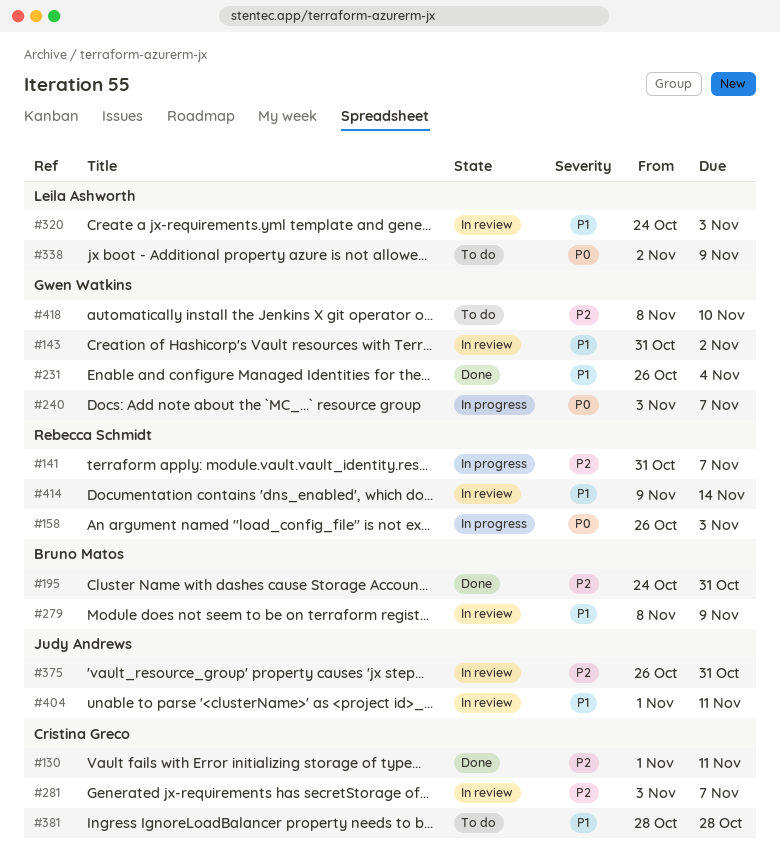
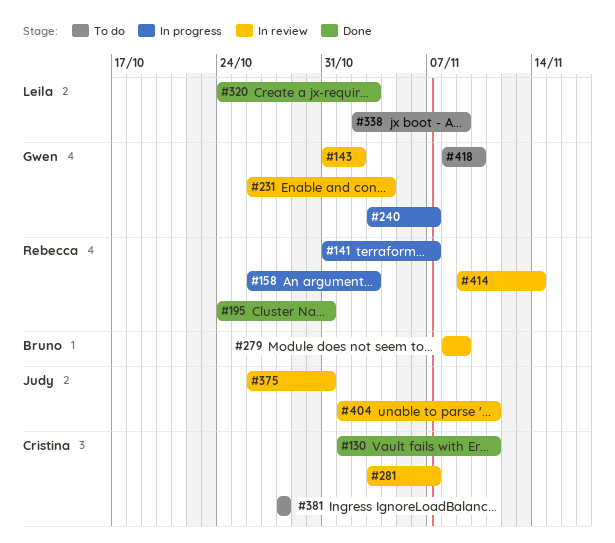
#195, owner: Bruno Matos -> Rebecca Schmidt
#231, status: Done -> In review
#320, status: In review -> Done

